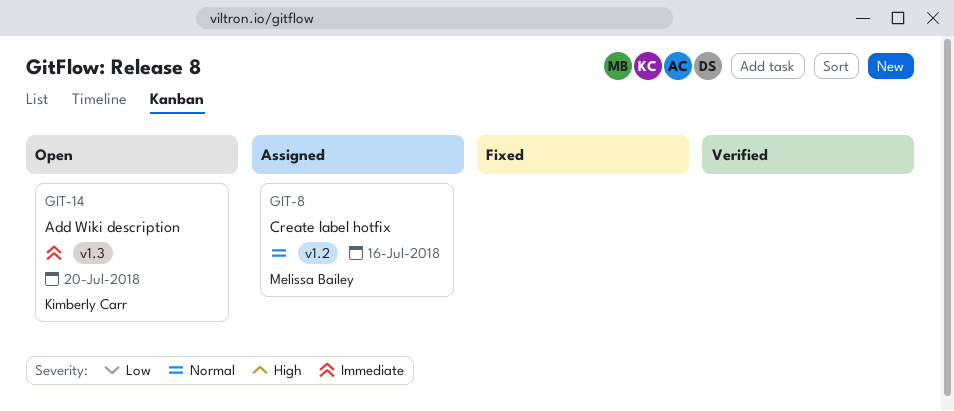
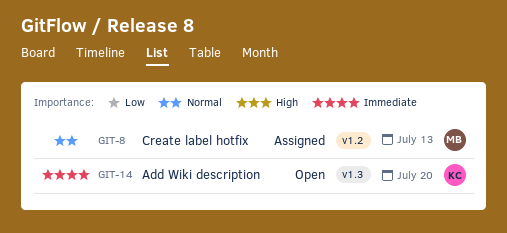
GIT-8, due: Jul 16 -> Jul 13

